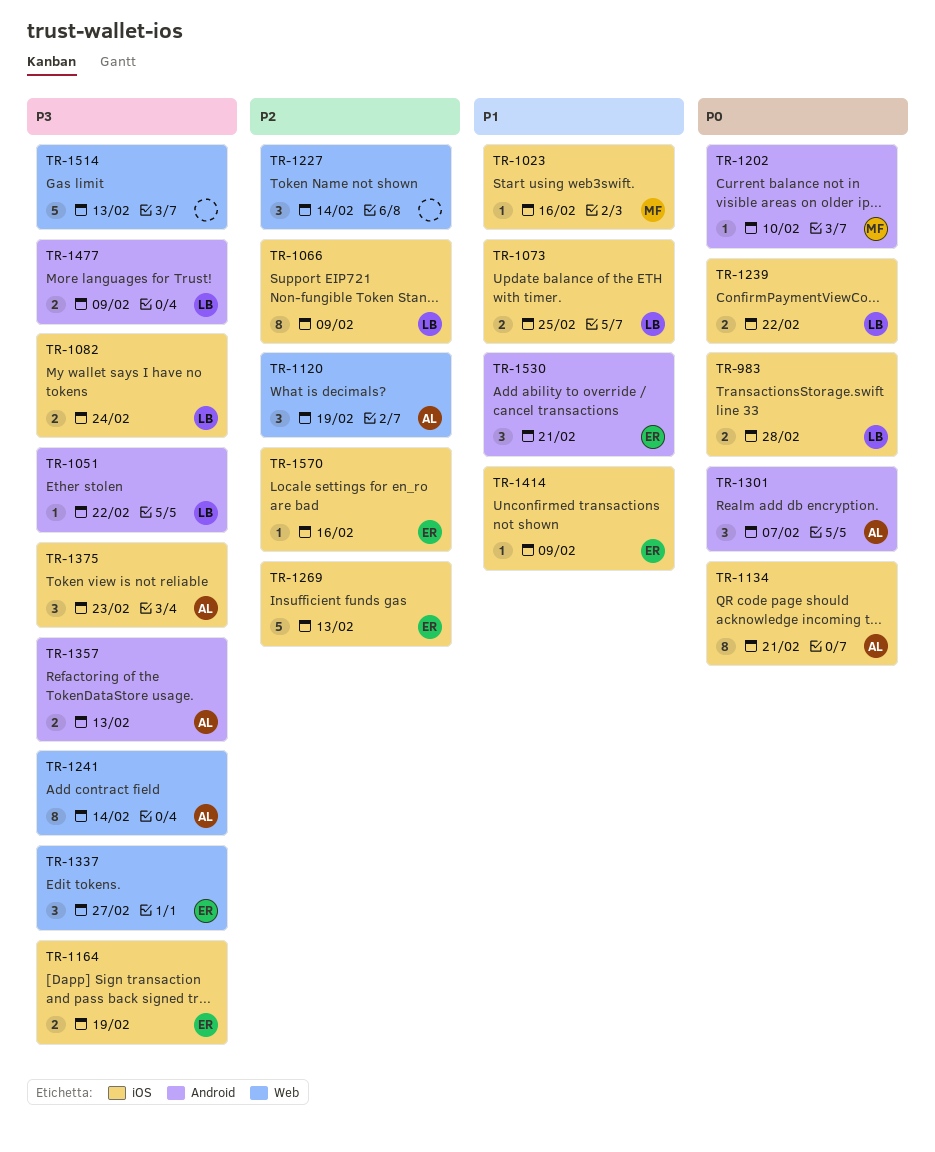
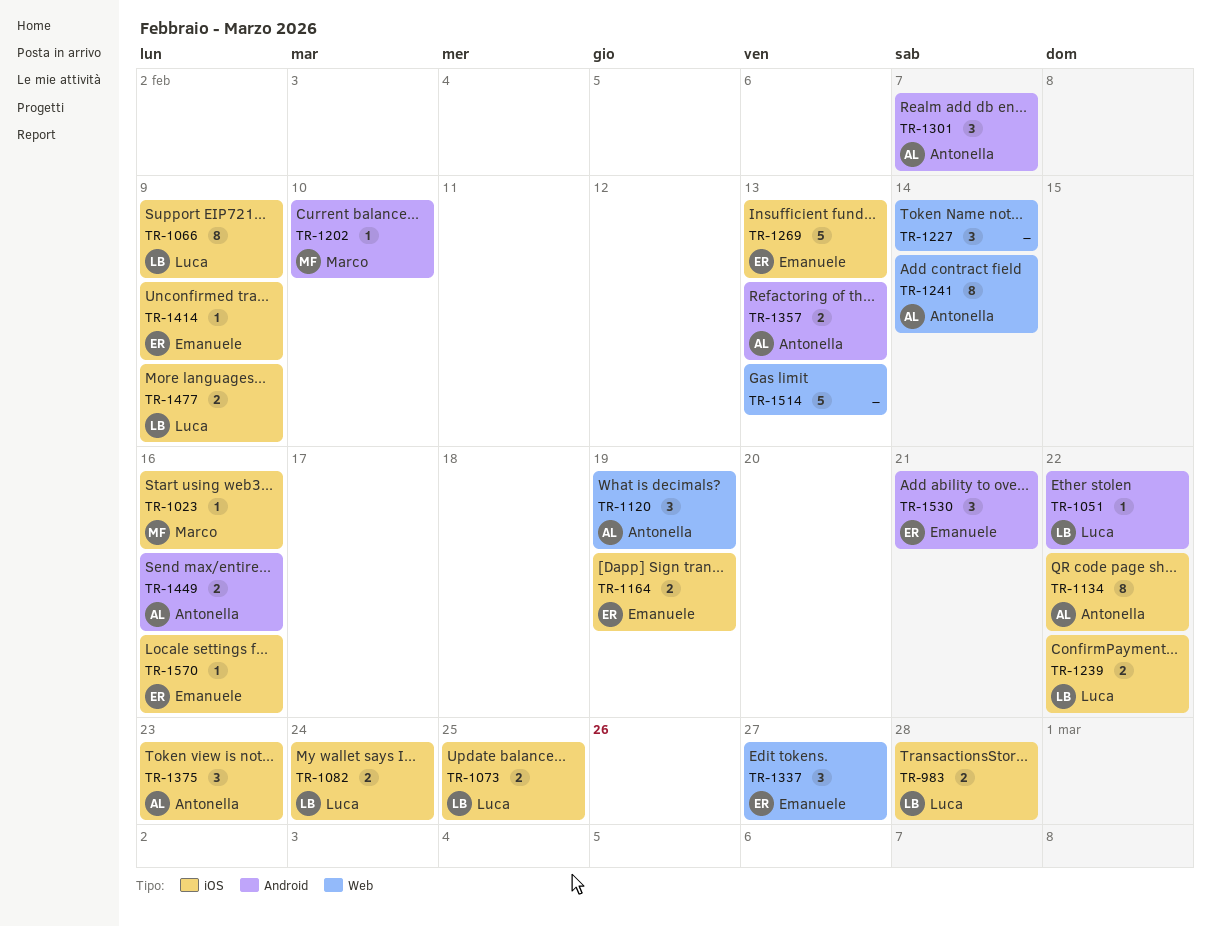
TR-1134, due: Feb 21 -> Feb 22
TR-1449: none -> present
TR-1477, label: Android -> iOS

